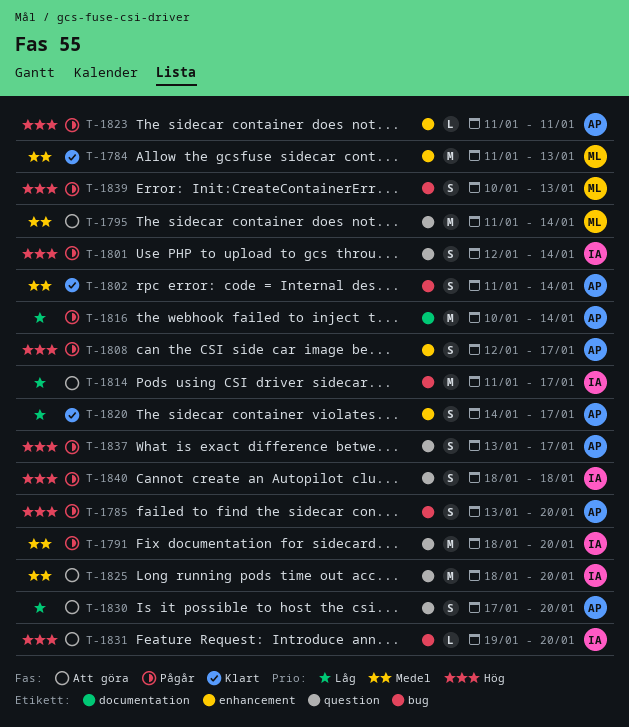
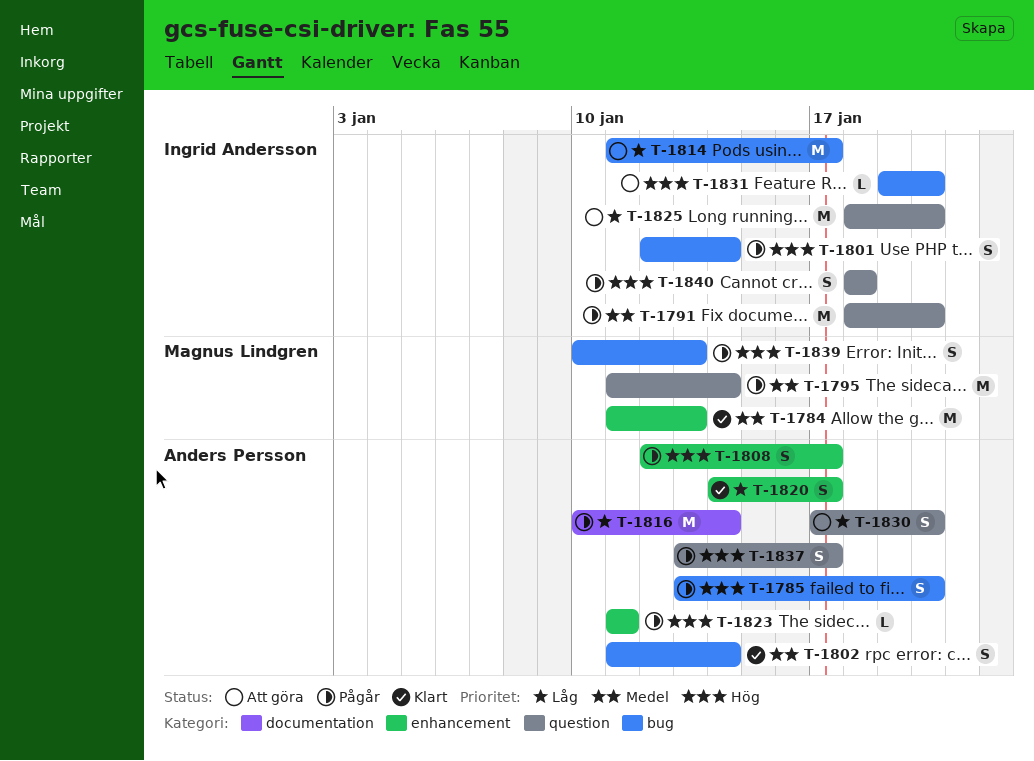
T-1795, status: Att göra -> Pågår
T-1801, label: question -> bug
T-1825, priority: Medel -> Låg

